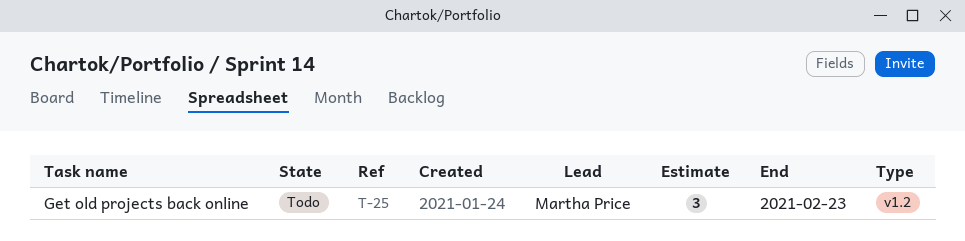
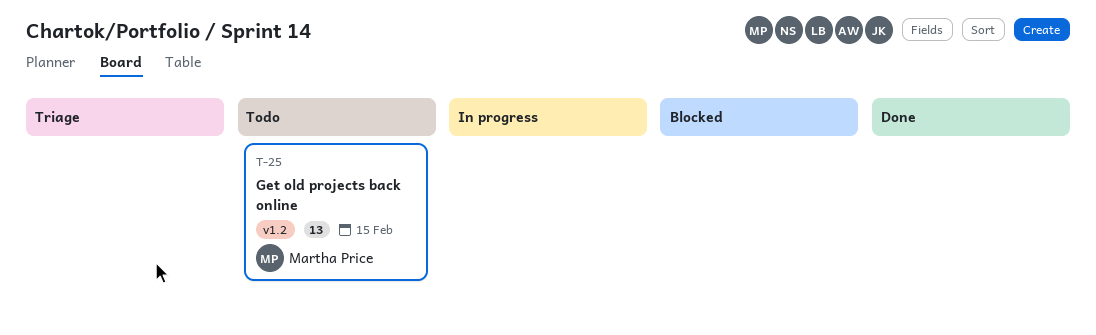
T-25, estimate: 3 -> 13
T-25, due: Feb 23 -> Feb 15

